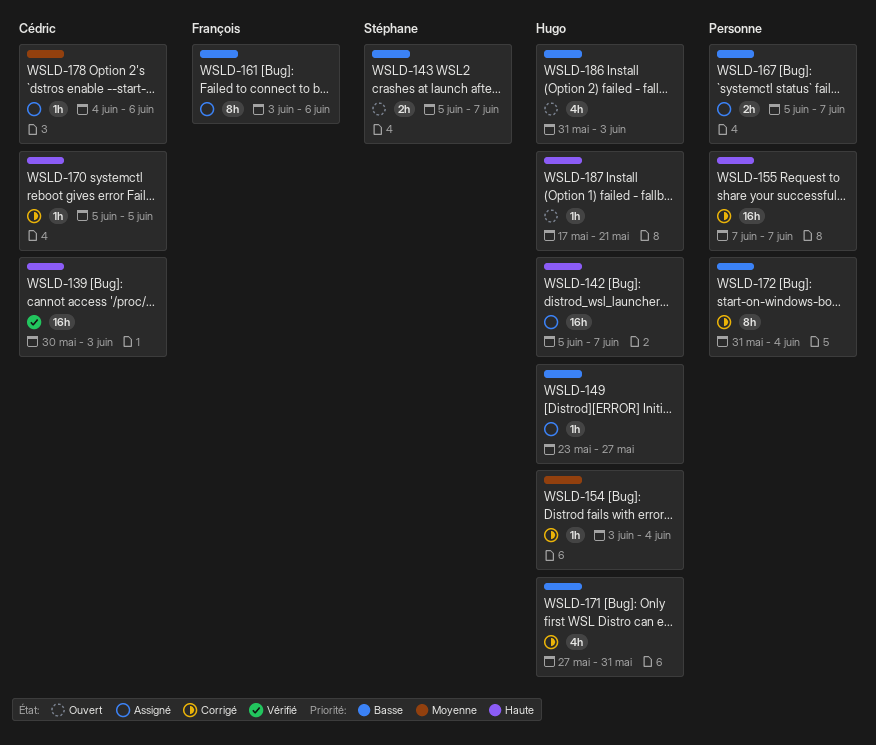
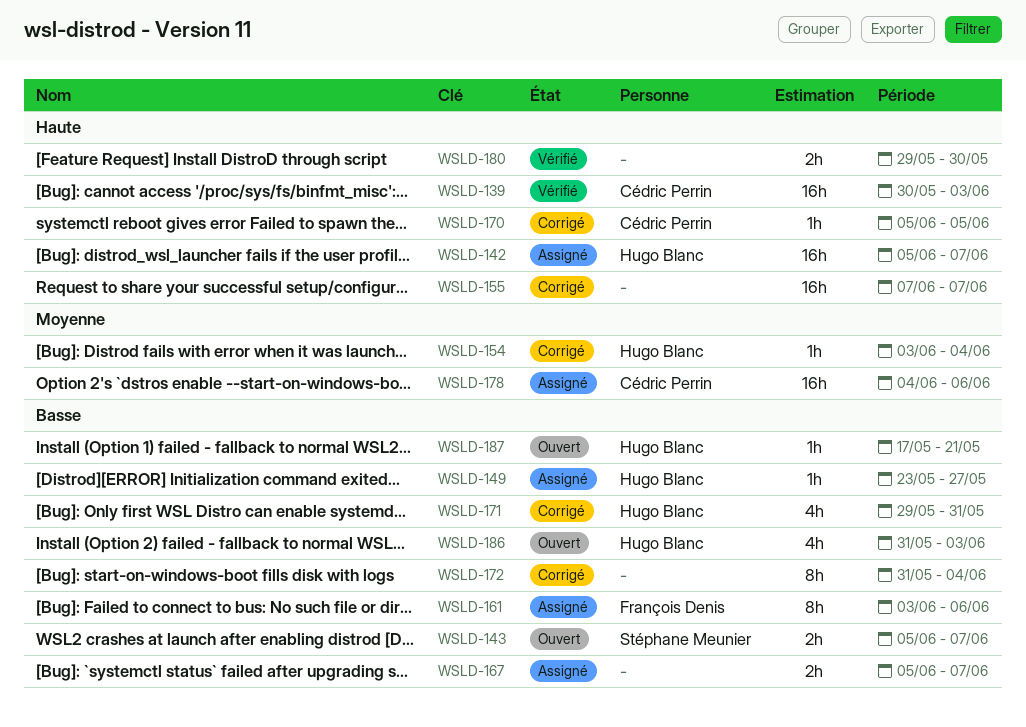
WSLD-171, start: May 27 -> May 29
WSLD-178, estimate: 1h -> 16h
WSLD-180: none -> present
WSLD-187, priority: Haute -> Basse

